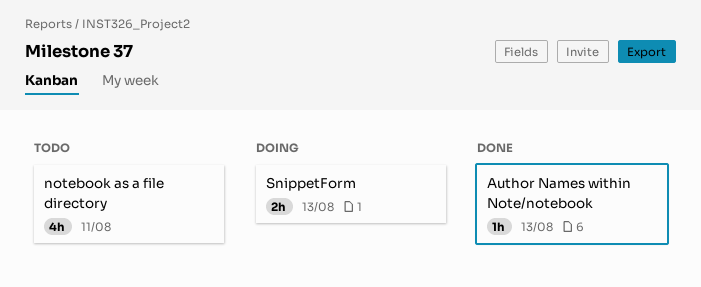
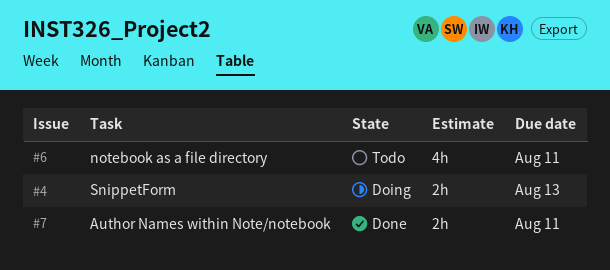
Author Names within Note/notebook, estimate: 1h -> 2h
Author Names within Note/notebook, due: Aug 13 -> Aug 11

